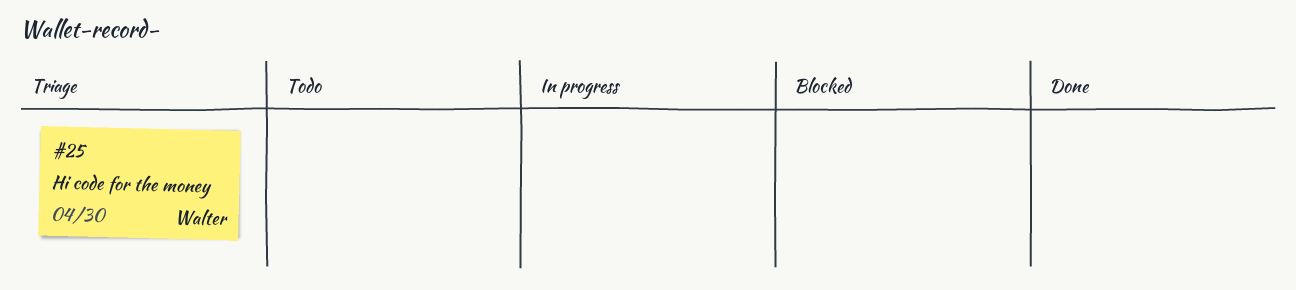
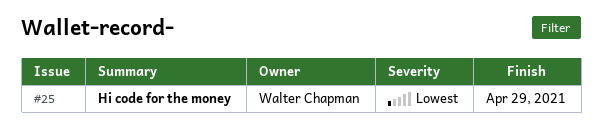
#25, due: Apr 30 -> Apr 29

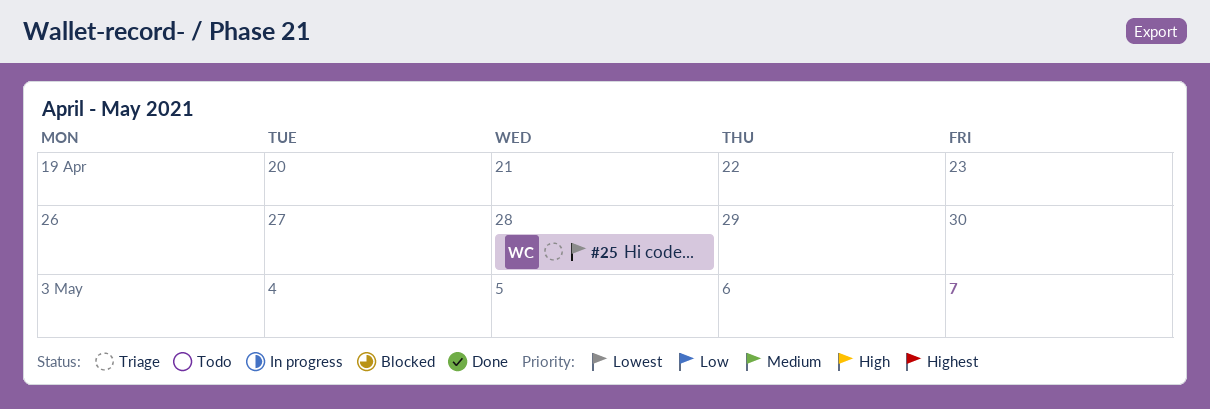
#25, due: Apr 29 -> Apr 28

